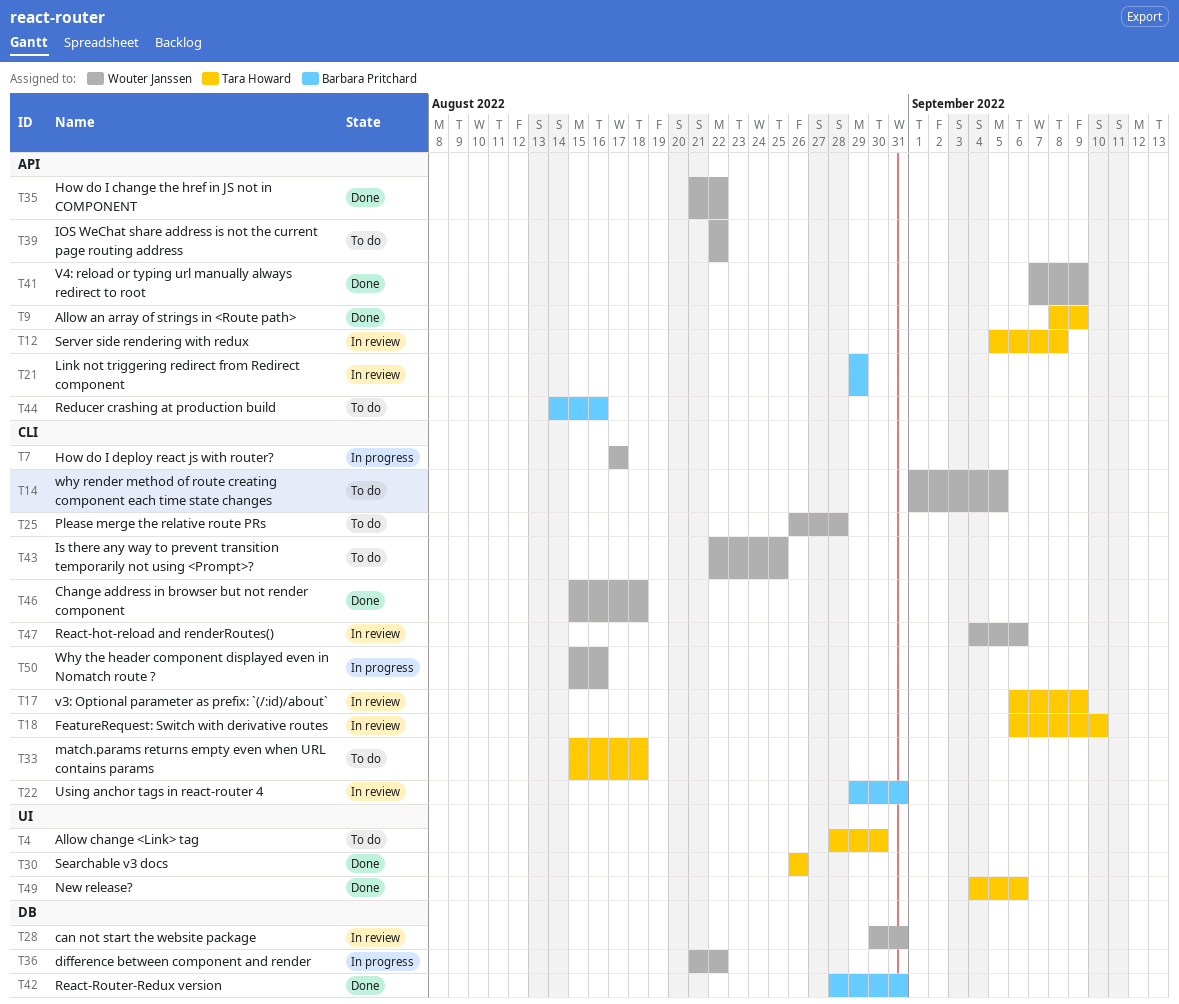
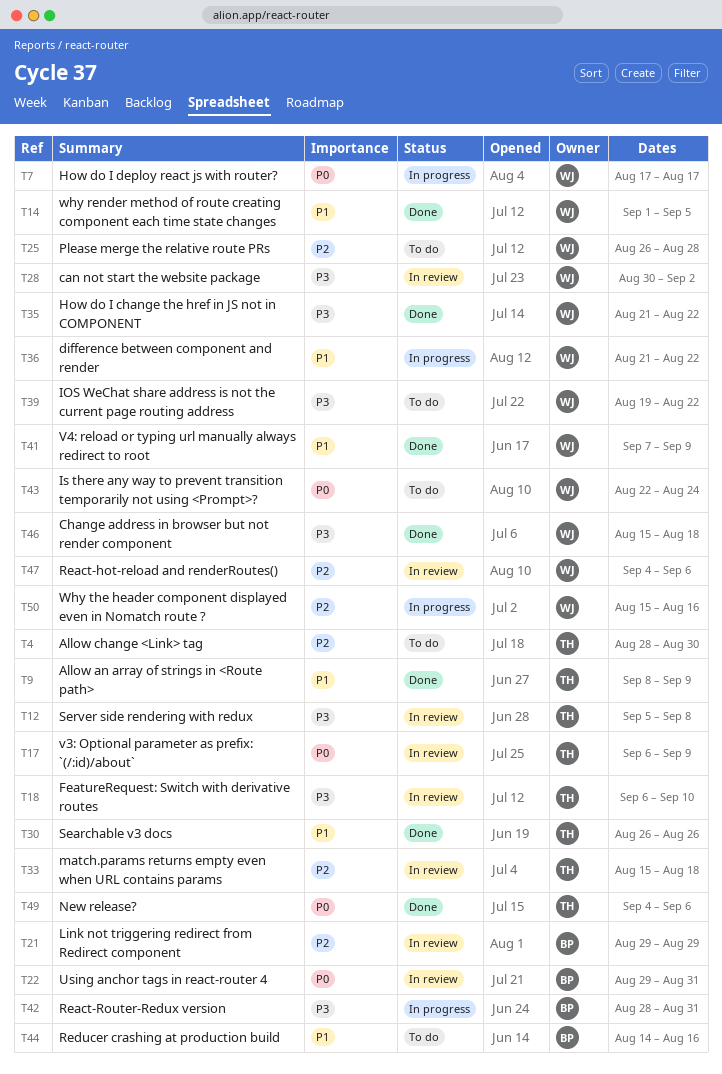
T14, status: To do -> Done
T28, due: Aug 31 -> Sep 2
T33, status: To do -> In review
T39, start: Aug 22 -> Aug 19
T42, status: Done -> In progress
T43, due: Aug 25 -> Aug 24

